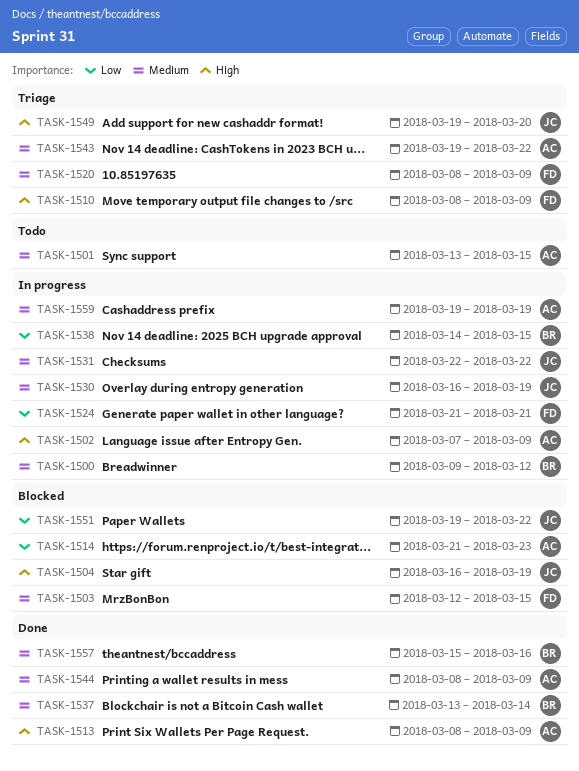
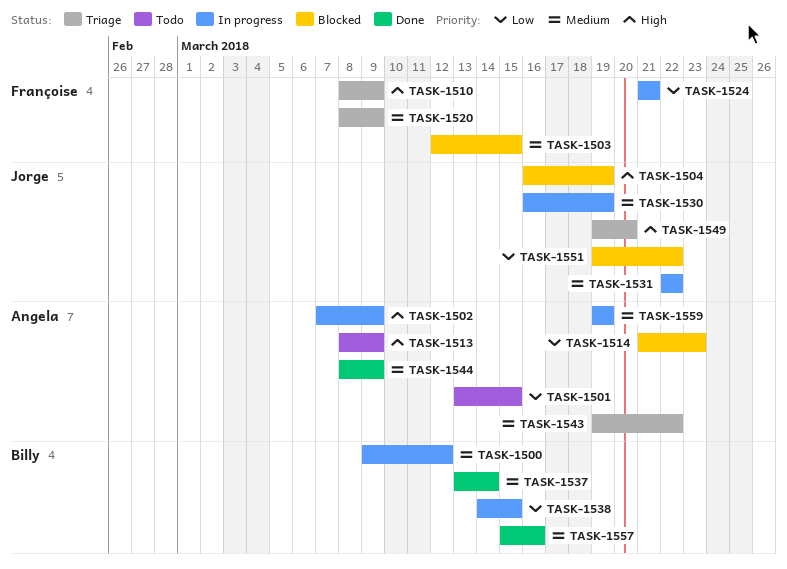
TASK-1501, priority: Medium -> Low
TASK-1513, status: Done -> Todo

